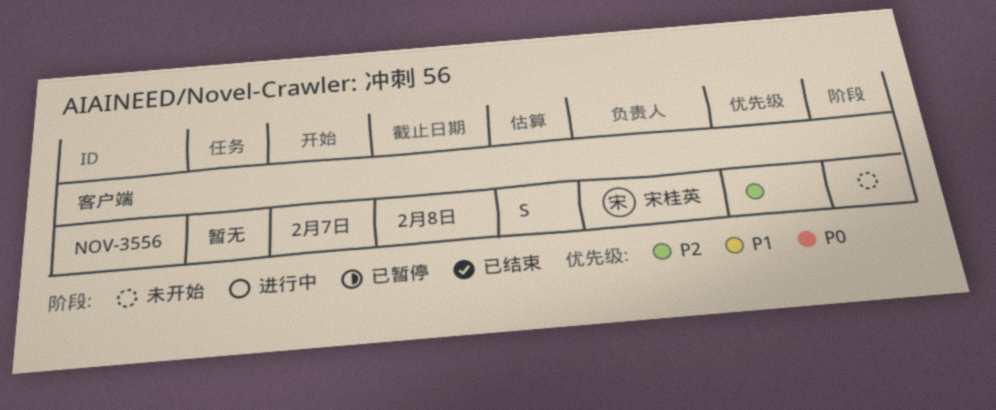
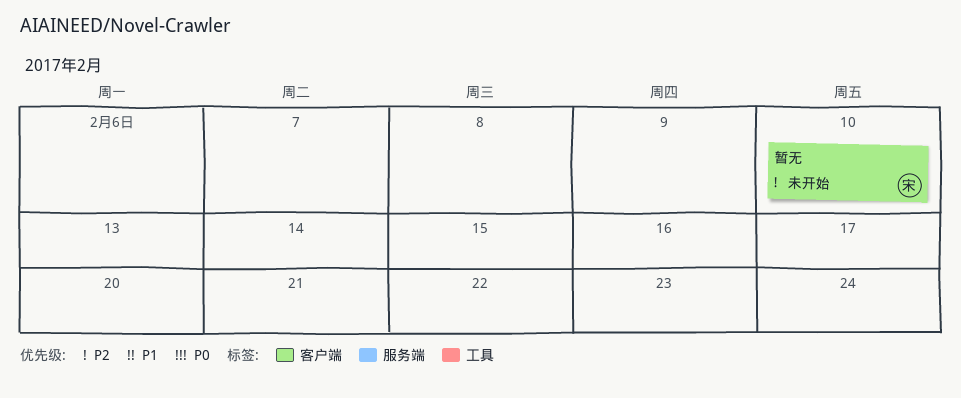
暂无, due: Feb 8 -> Feb 10

